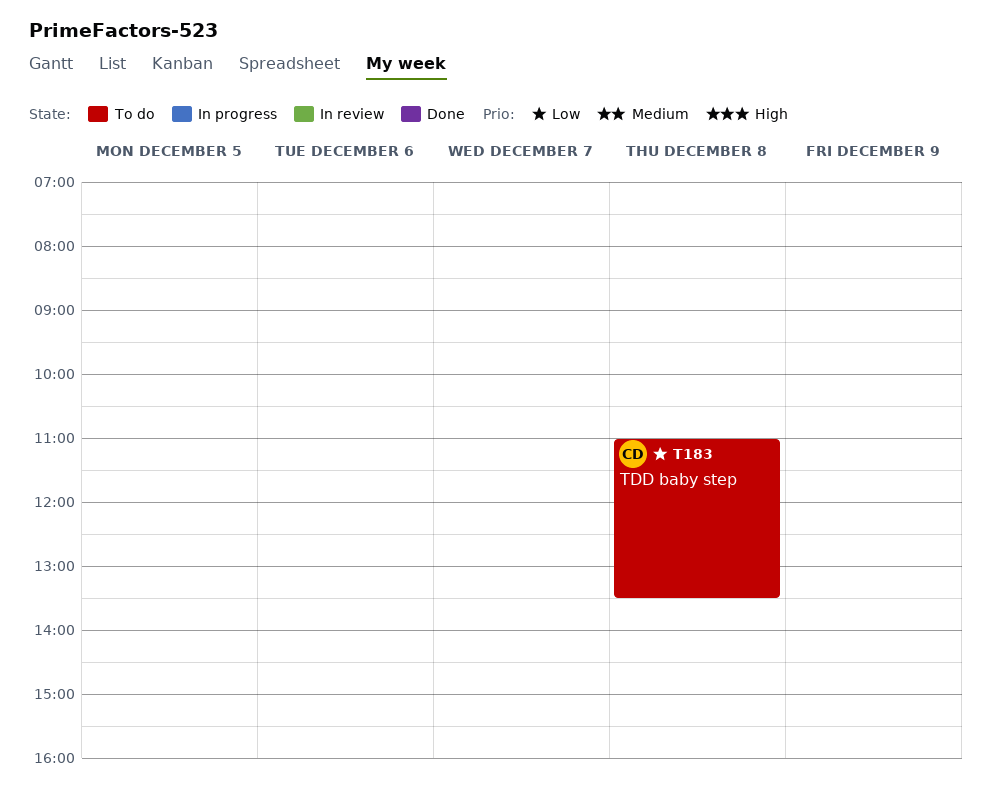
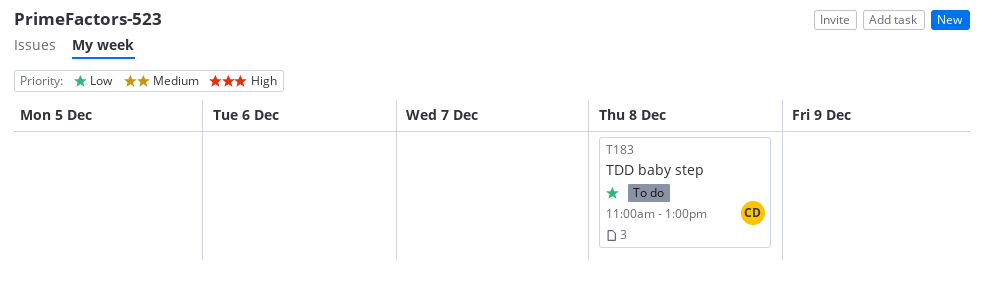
T183, ends: 13:30 -> 13:00

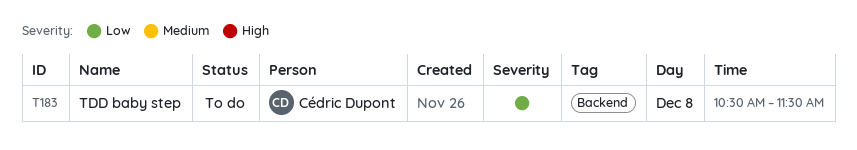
T183, begins: 11:00 -> 10:30
T183, ends: 13:00 -> 11:30

